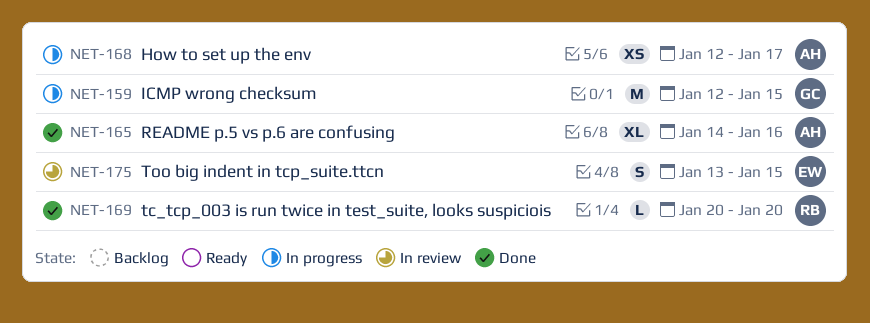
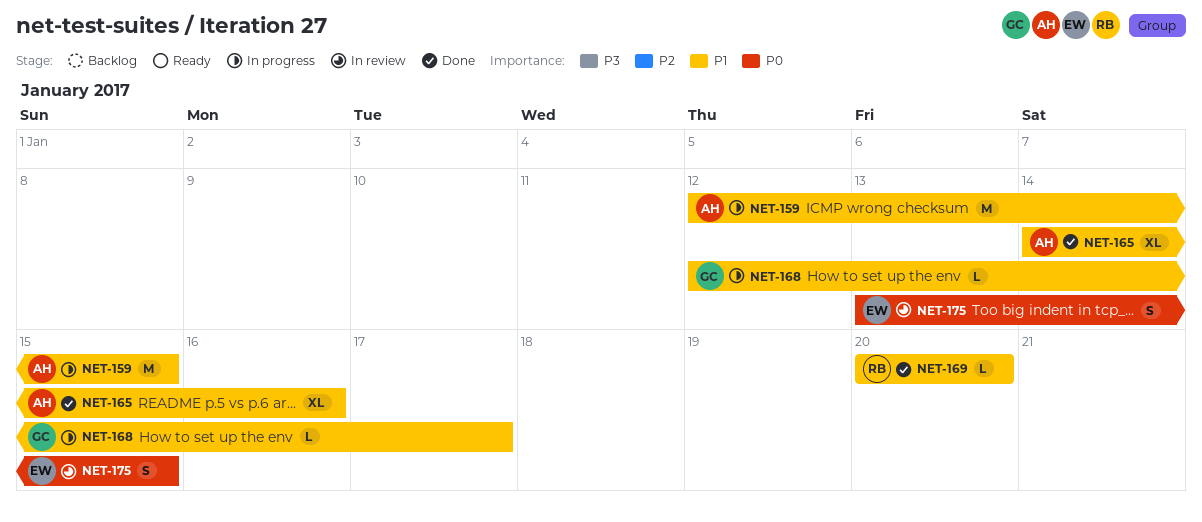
NET-159, owner: GC -> AH
NET-168, owner: AH -> GC
NET-168, estimate: XS -> L

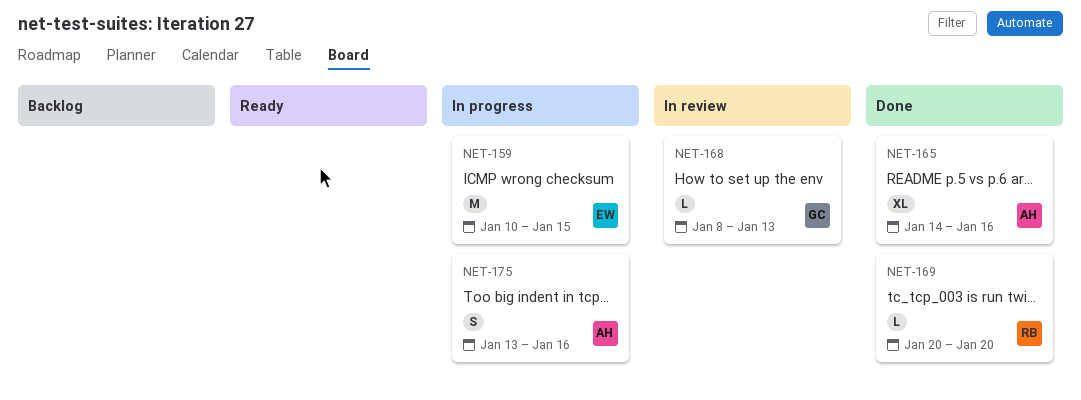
NET-159, owner: AH -> EW
NET-159, start: Jan 12 -> Jan 10
NET-168, status: In progress -> In review
NET-168, start: Jan 12 -> Jan 8
NET-168, due: Jan 17 -> Jan 13
NET-175, status: In review -> In progress
NET-175, owner: EW -> AH
NET-175, due: Jan 15 -> Jan 16

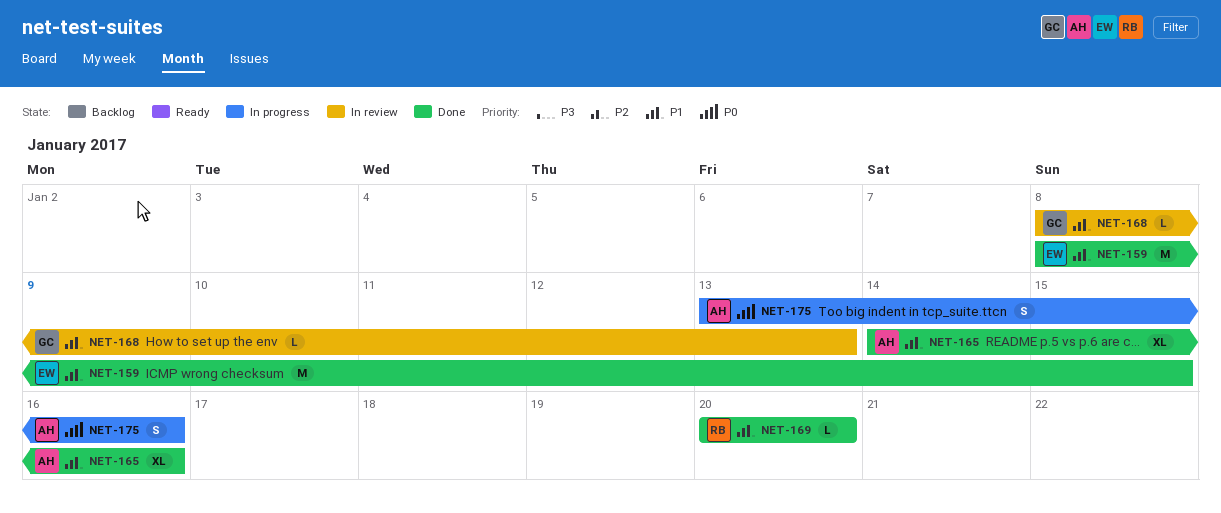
NET-159, status: In progress -> Done
NET-159, start: Jan 10 -> Jan 8

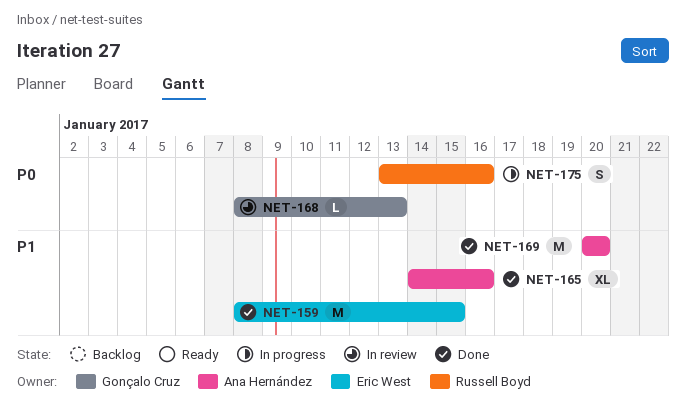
NET-168, priority: P1 -> P0
NET-169, owner: Russell Boyd -> Ana Hernández
NET-169, estimate: L -> M
NET-175, owner: Ana Hernández -> Russell Boyd

